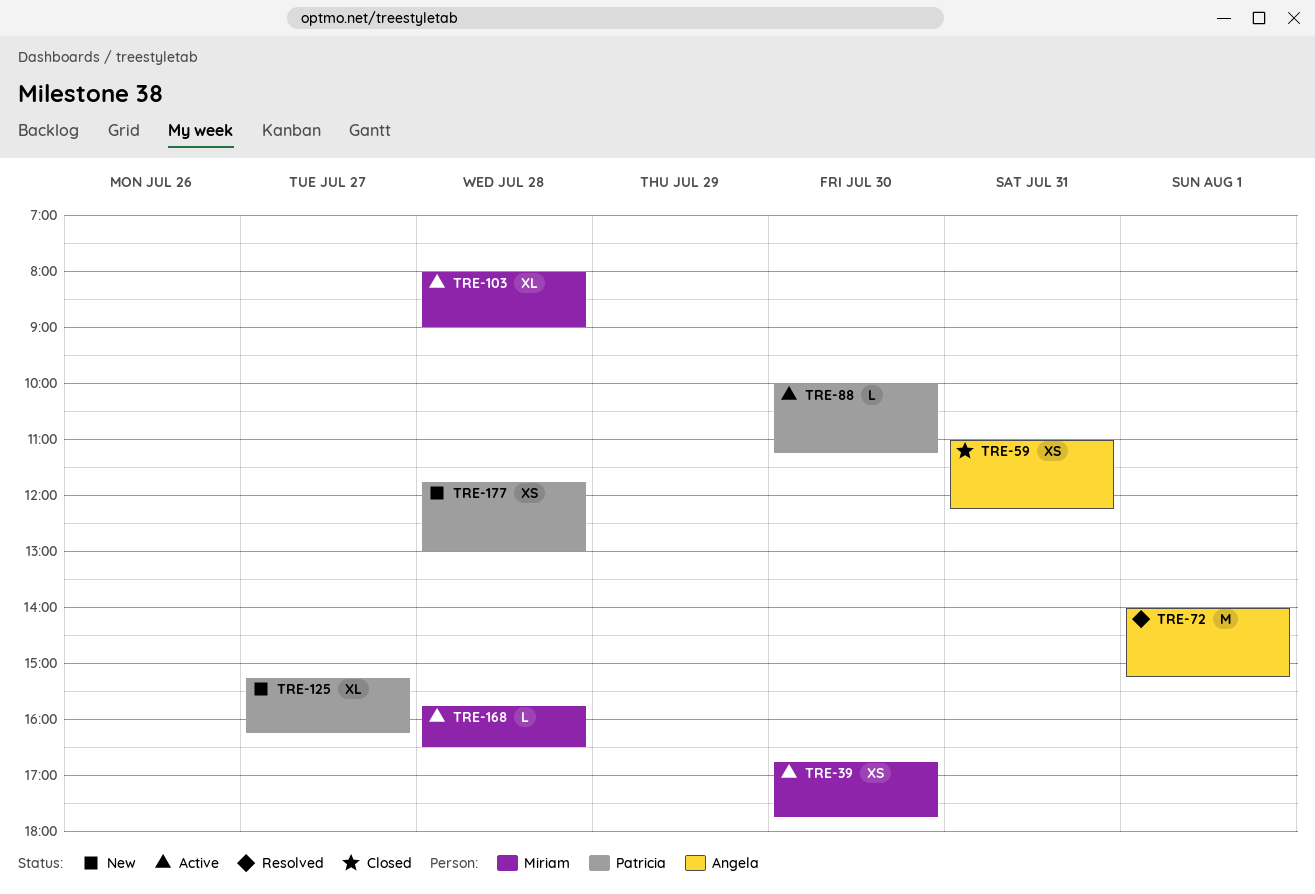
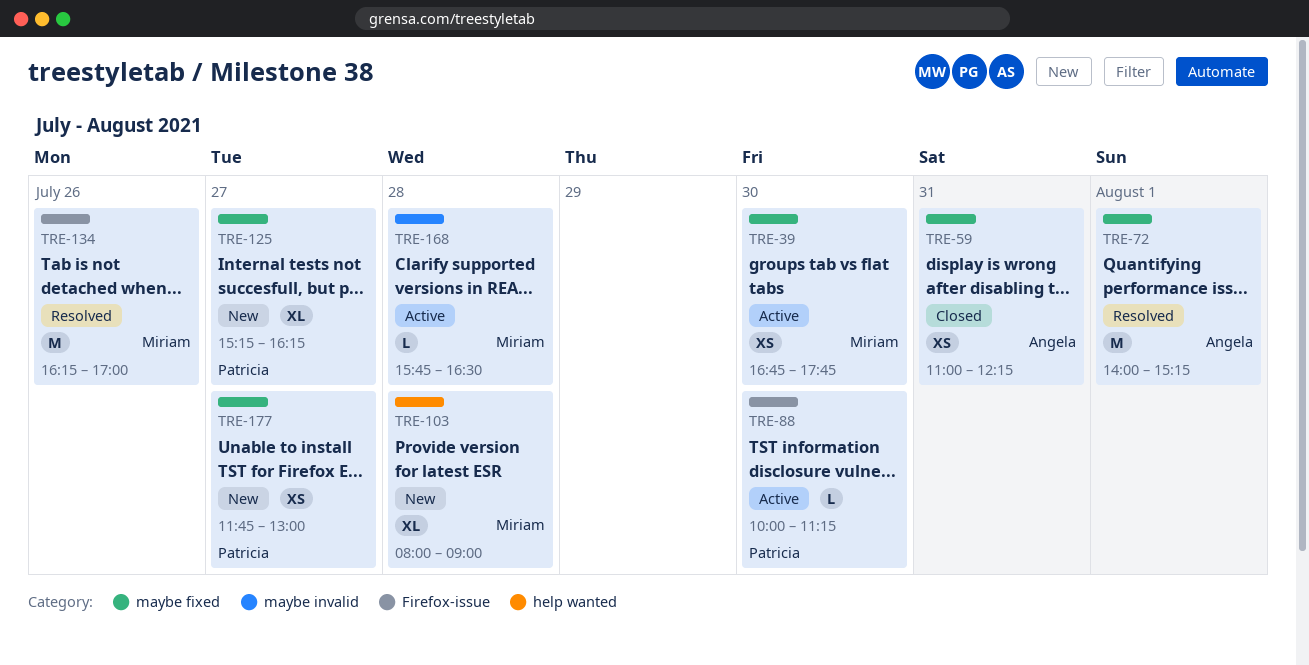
TRE-103, status: Active -> New
TRE-134: none -> present
TRE-177, day: Jul 28 -> Jul 27

